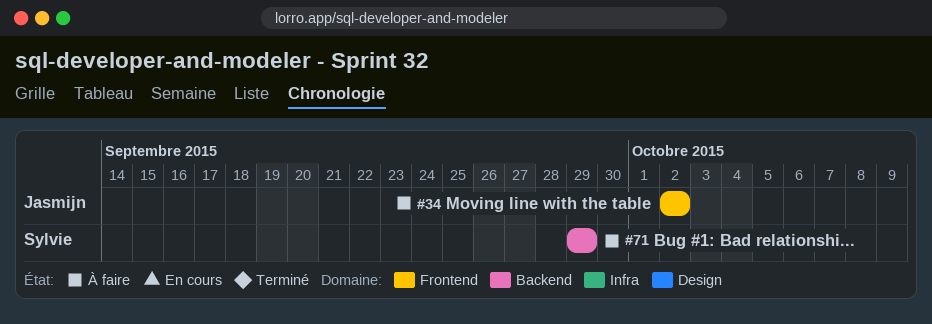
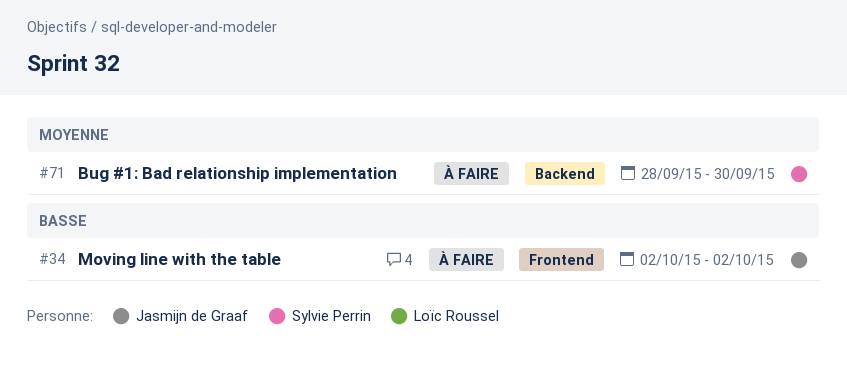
#71, start: Sep 29 -> Sep 28
#71, due: Sep 29 -> Sep 30

